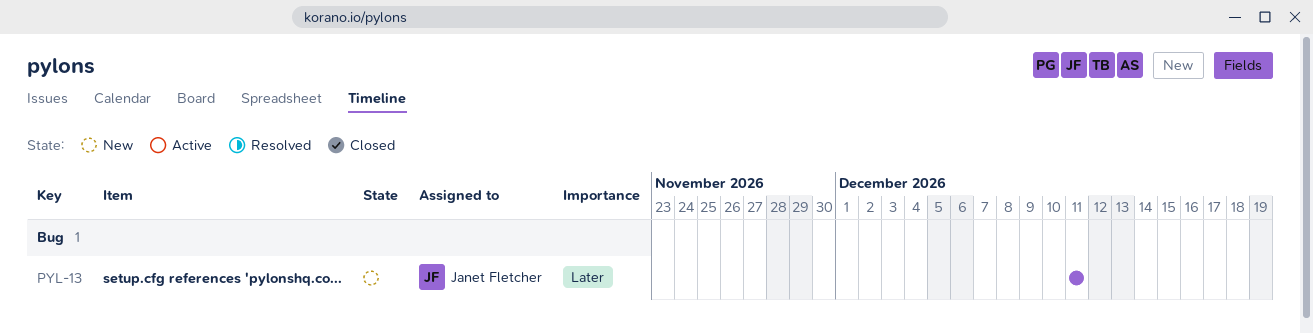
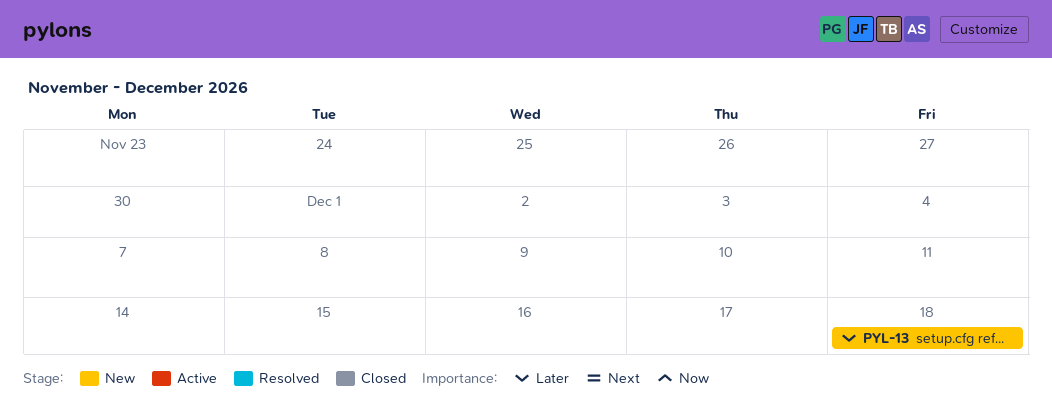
PYL-13, start: Dec 11 -> Dec 18
PYL-13, due: Dec 11 -> Dec 18

